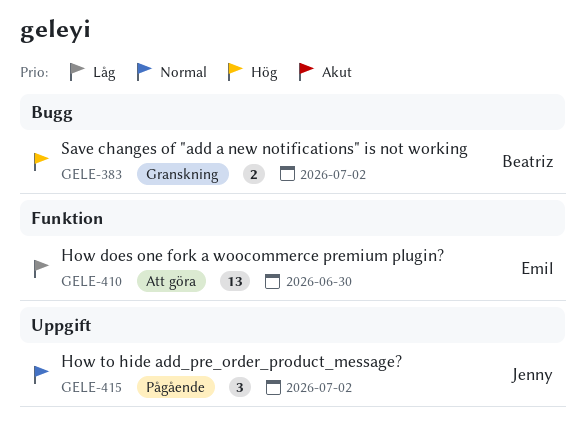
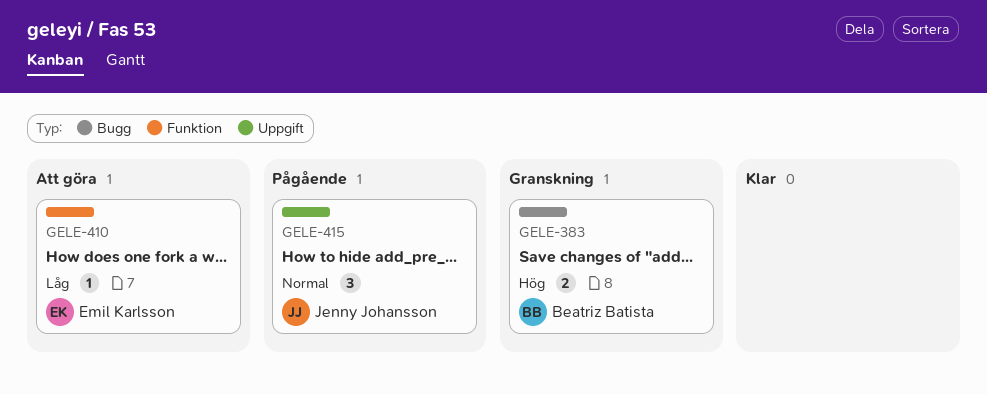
GELE-410, estimate: 13 -> 1

